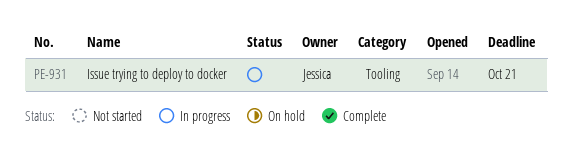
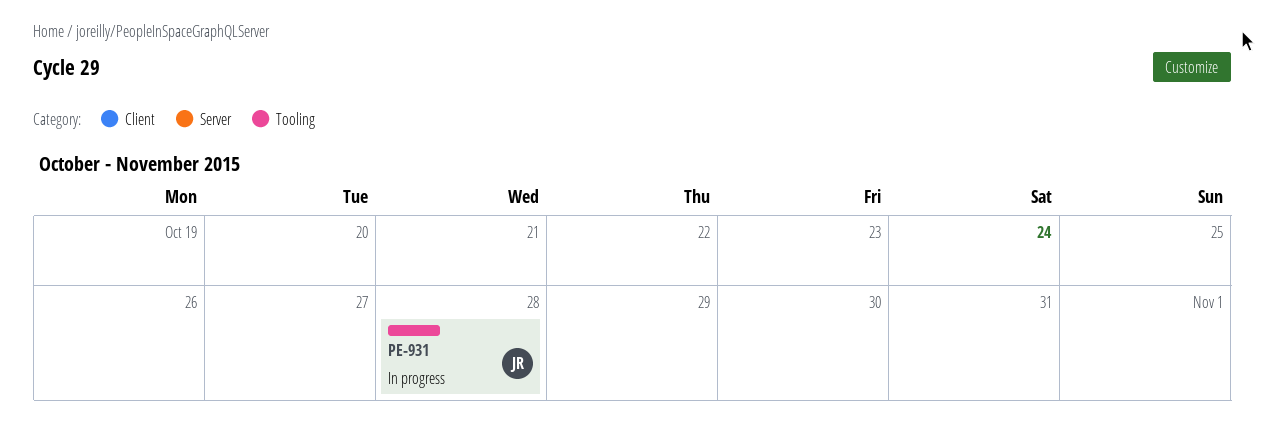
PE-931, due: Oct 21 -> Oct 28

